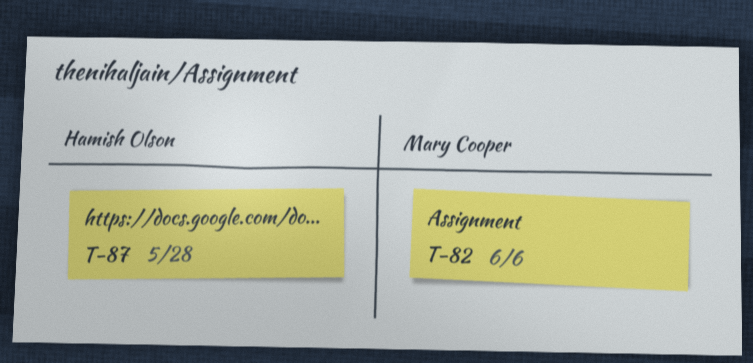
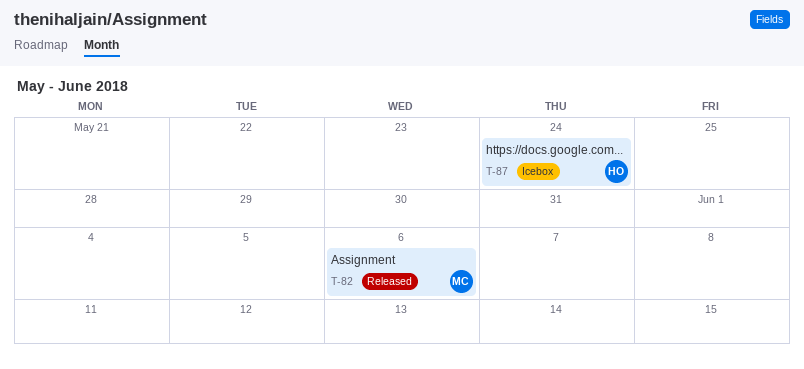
T-87, due: May 28 -> May 24

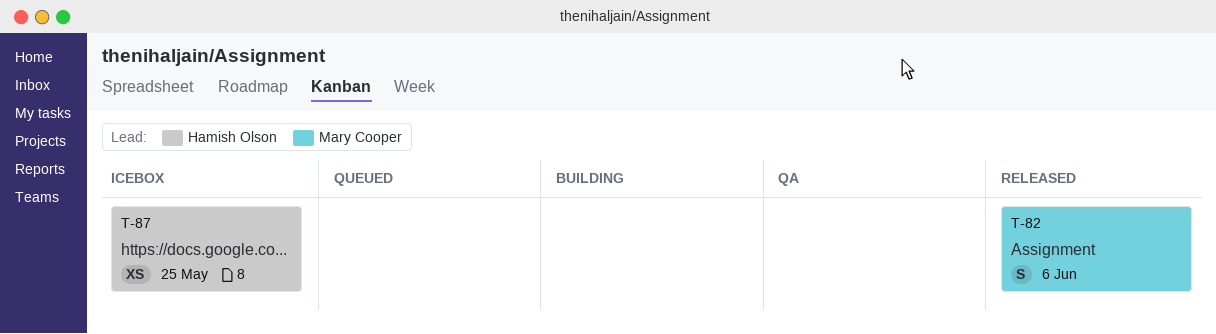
T-87, due: May 24 -> May 25

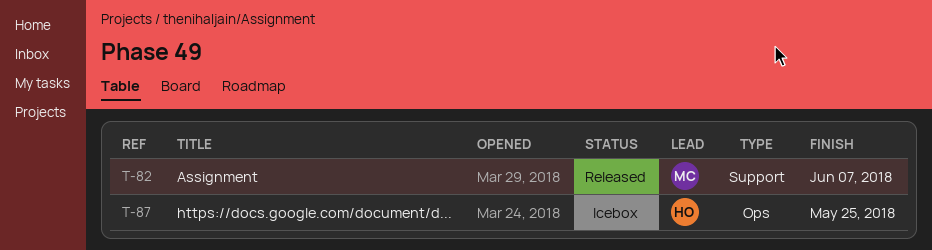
T-82, due: Jun 6 -> Jun 7

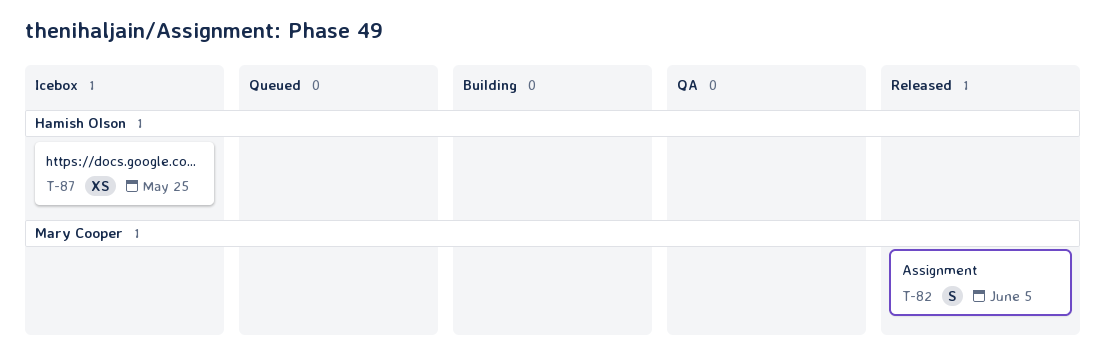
T-82, due: Jun 7 -> Jun 5

